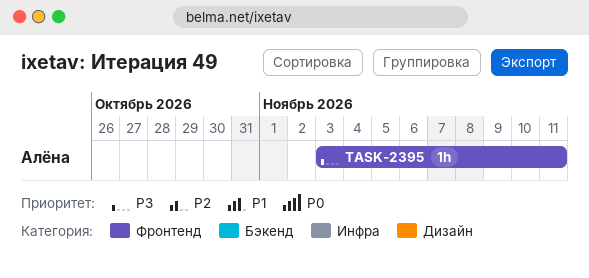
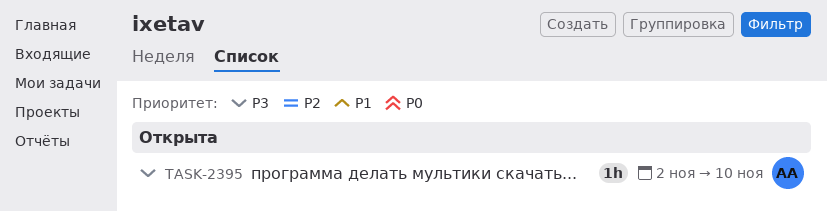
TASK-2395, start: Nov 3 -> Nov 2
TASK-2395, due: Nov 11 -> Nov 10

